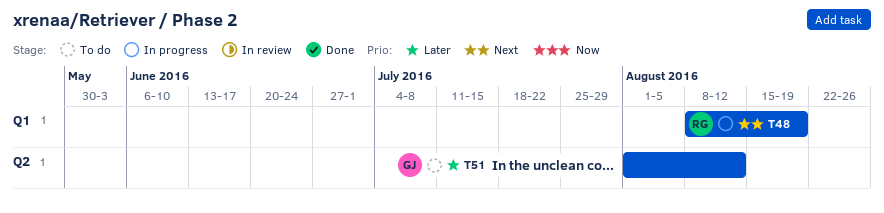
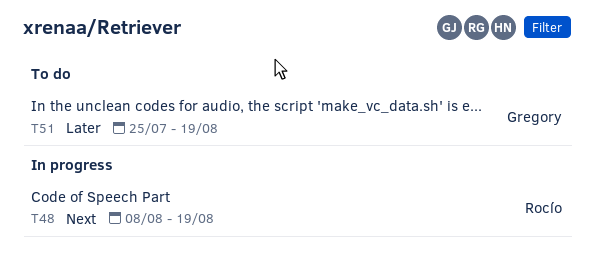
T51, start: Aug 1 -> Jul 25
T51, due: Aug 12 -> Aug 19

